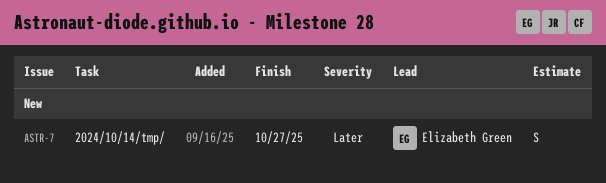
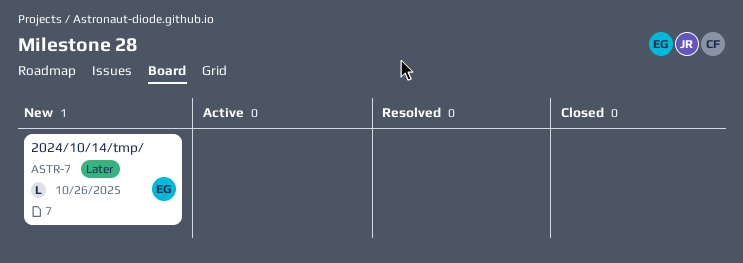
ASTR-7, estimate: S -> L
ASTR-7, due: Oct 27 -> Oct 26

